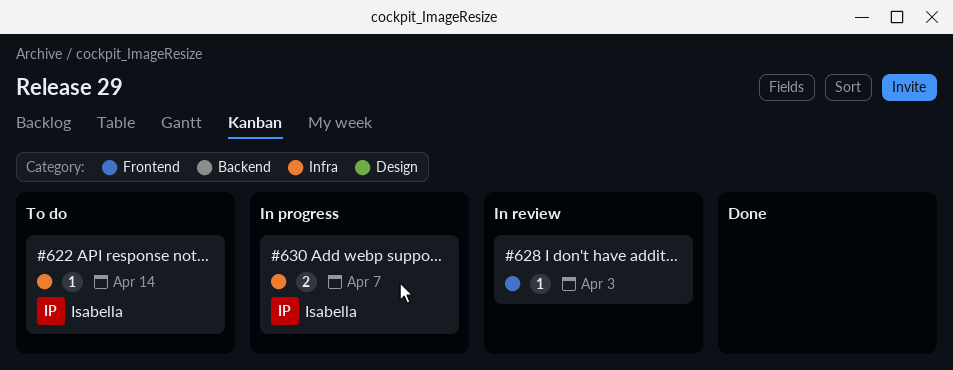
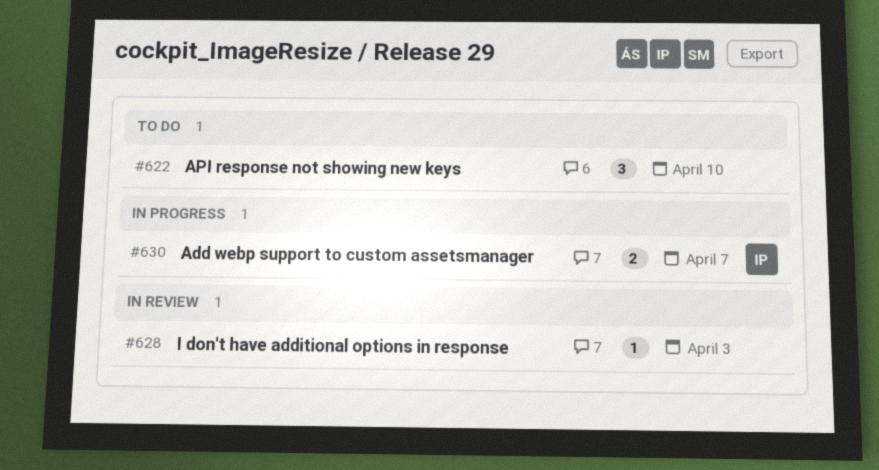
#622, owner: Isabella -> none
#622, estimate: 1 -> 3
#622, due: Apr 14 -> Apr 10

